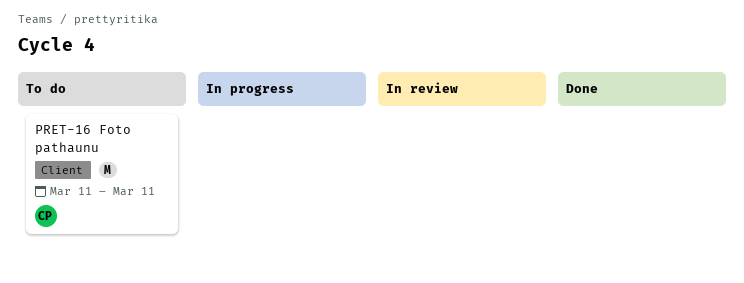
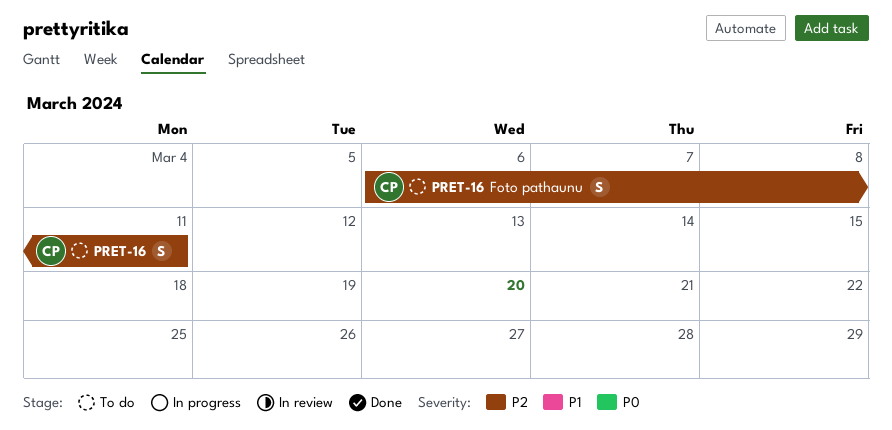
PRET-16, estimate: M -> S
PRET-16, start: Mar 11 -> Mar 6

